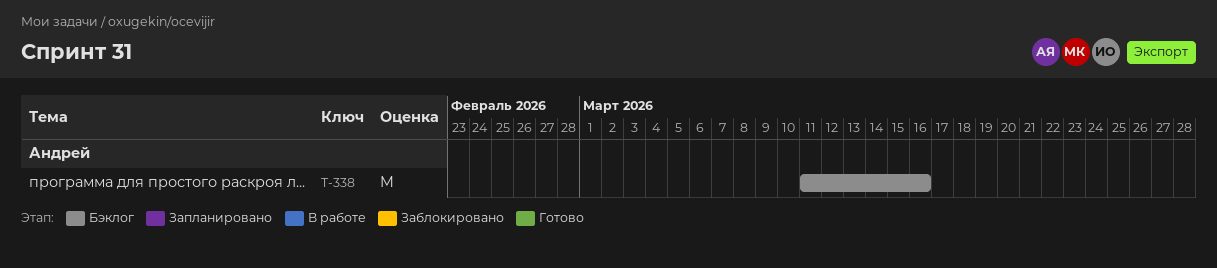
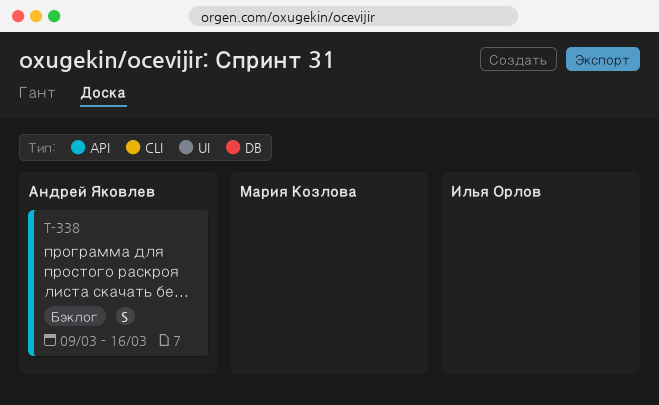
T-338, estimate: M -> S
T-338, start: Mar 11 -> Mar 9

